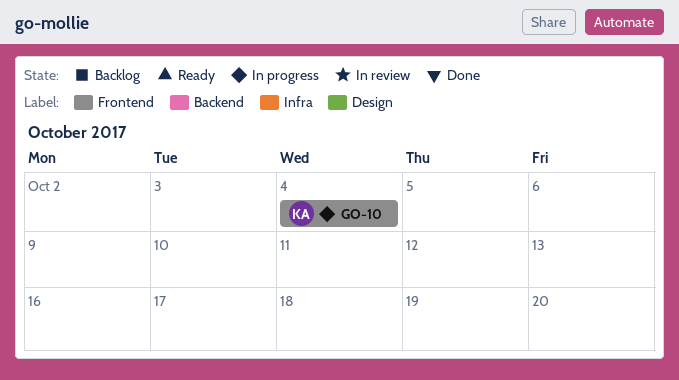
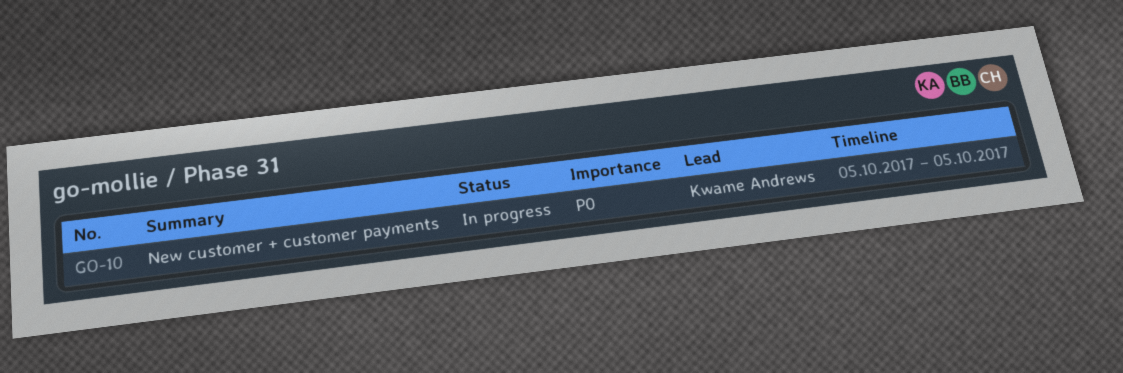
GO-10, start: Oct 4 -> Oct 5
GO-10, due: Oct 4 -> Oct 5

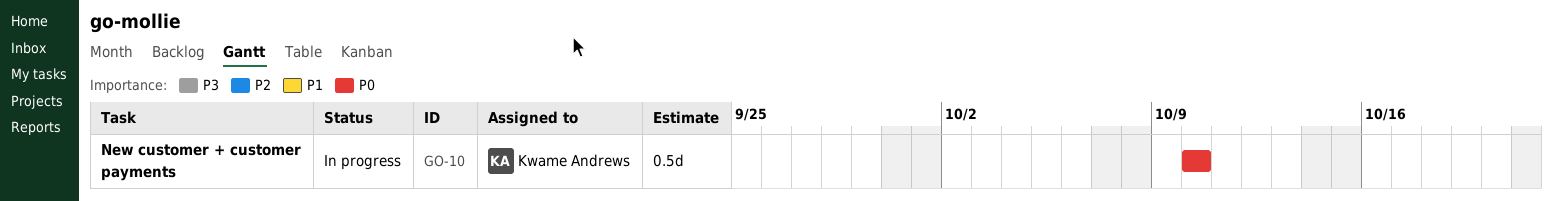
GO-10, start: Oct 5 -> Oct 10
GO-10, due: Oct 5 -> Oct 10

